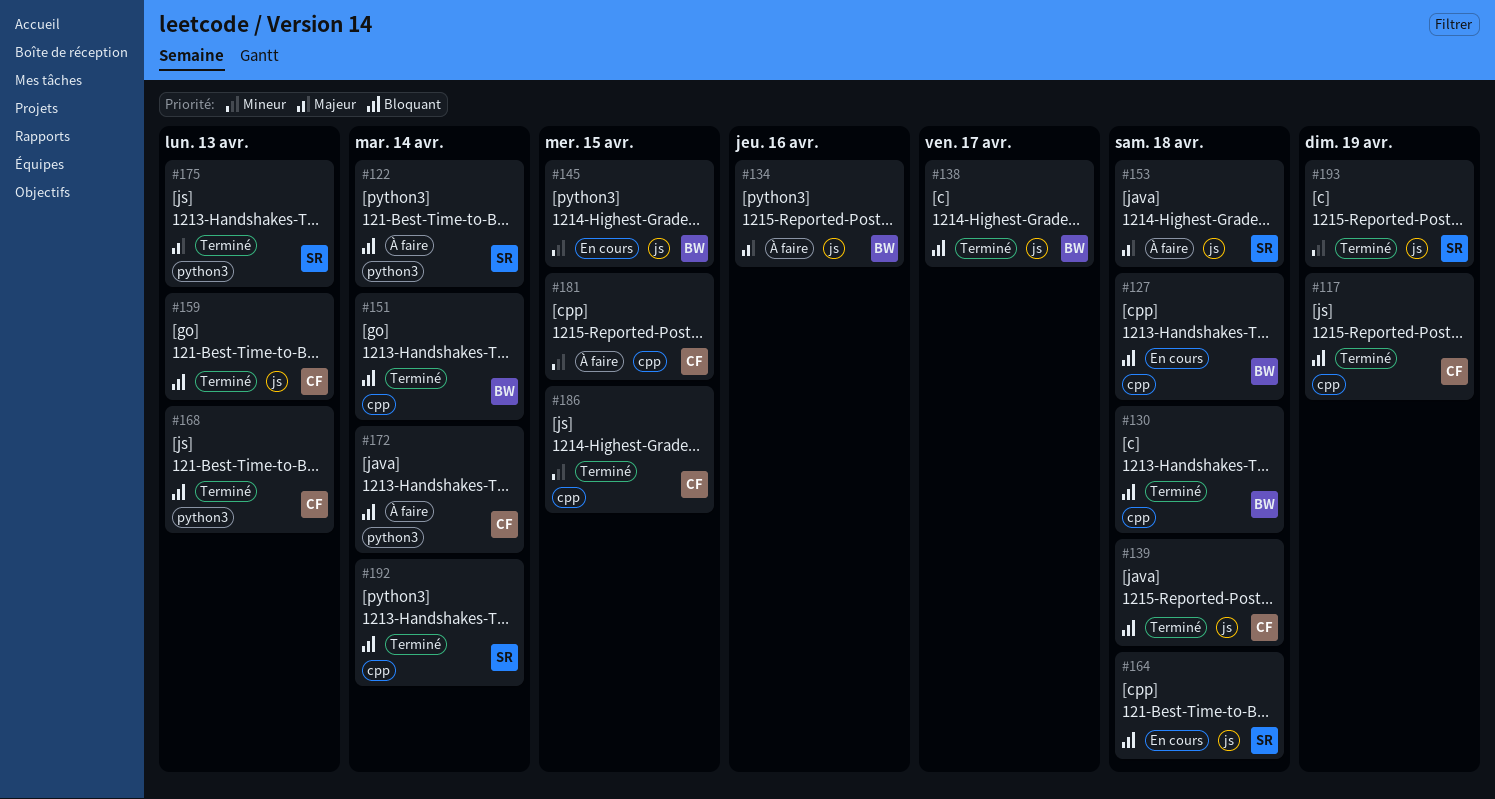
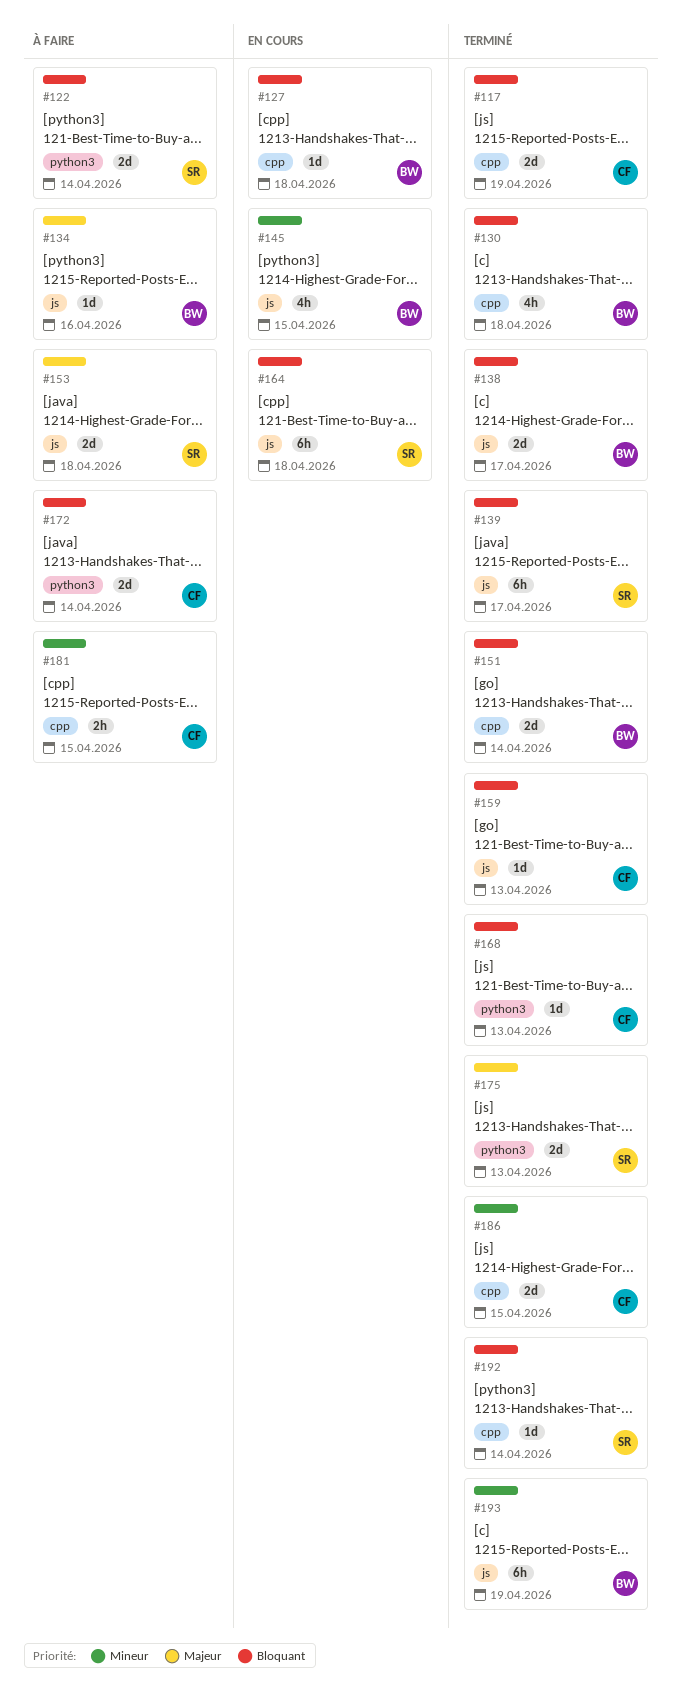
#139, owner: CF -> SR
#139, due: Apr 18 -> Apr 17
#193, owner: SR -> BW

